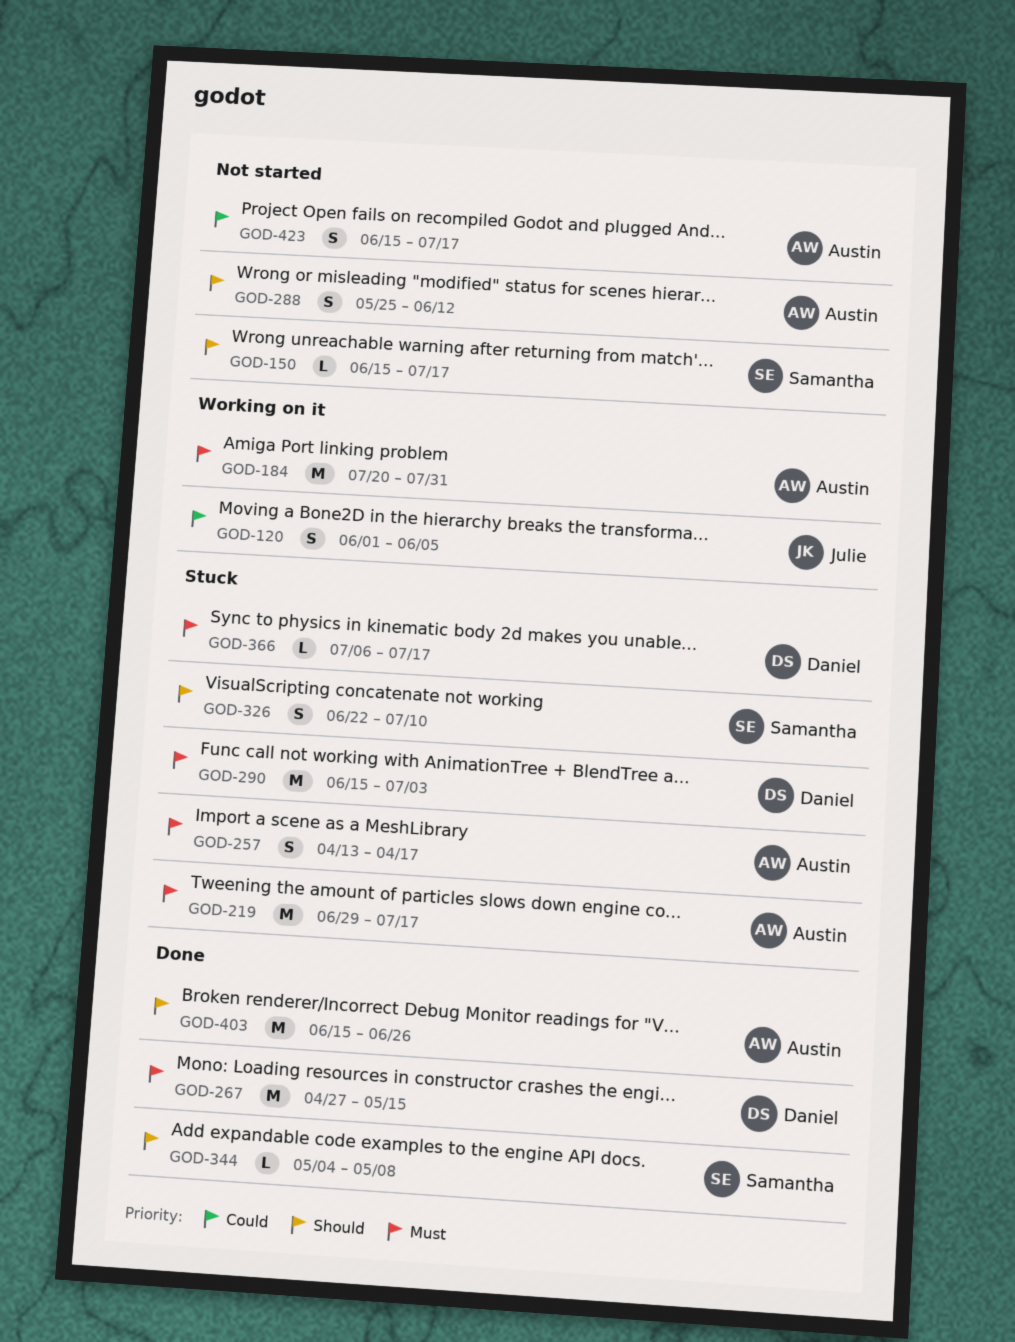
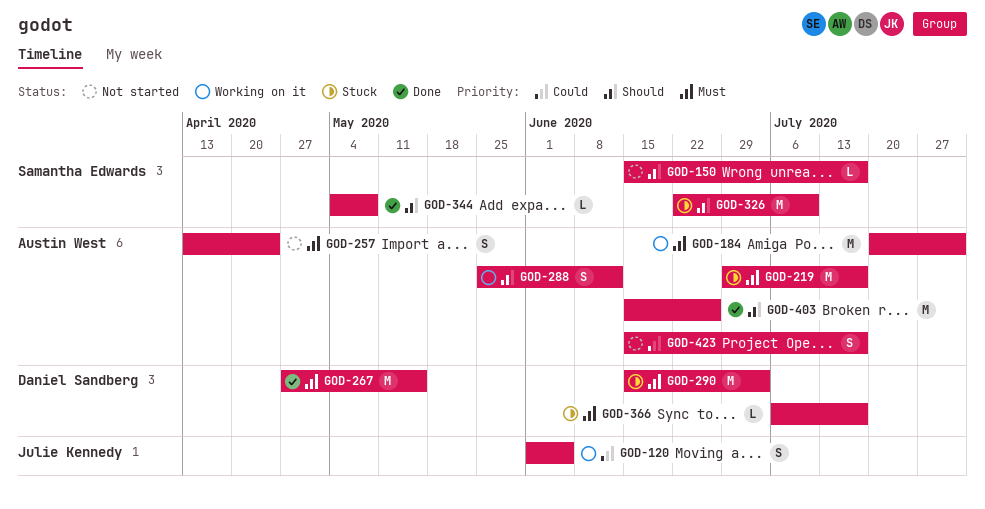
GOD-257, status: Stuck -> Not started
GOD-257, due: Apr 17 -> Apr 24
GOD-288, status: Not started -> Working on it
GOD-326, estimate: S -> M

